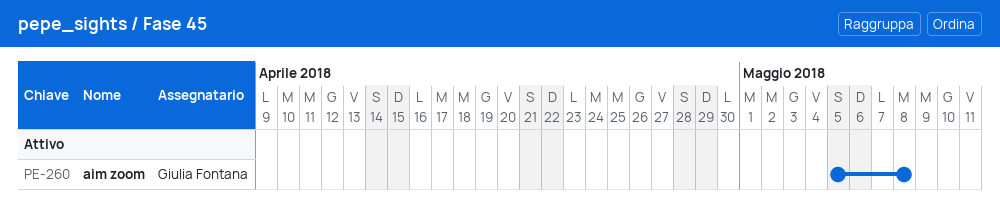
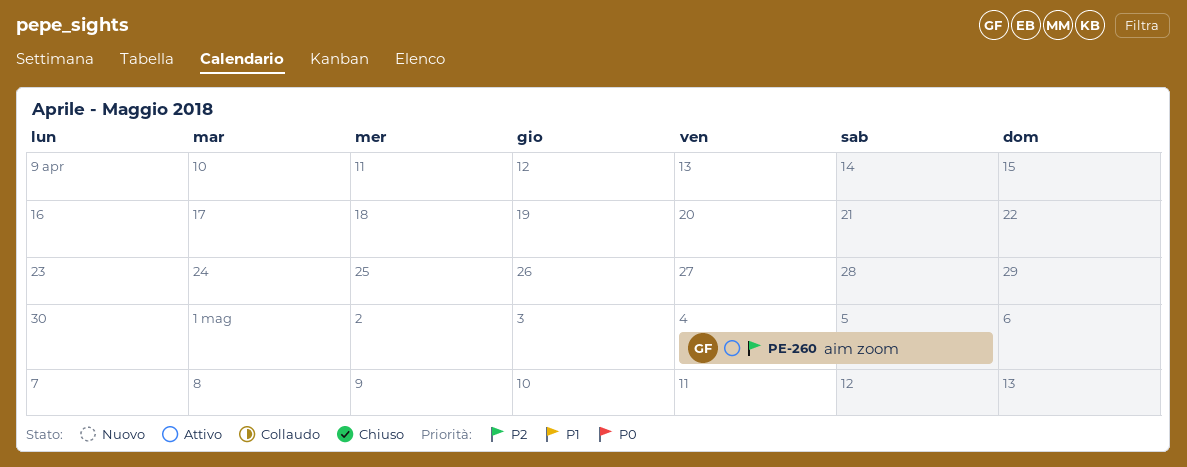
PE-260, start: May 5 -> May 4
PE-260, due: May 8 -> May 5

